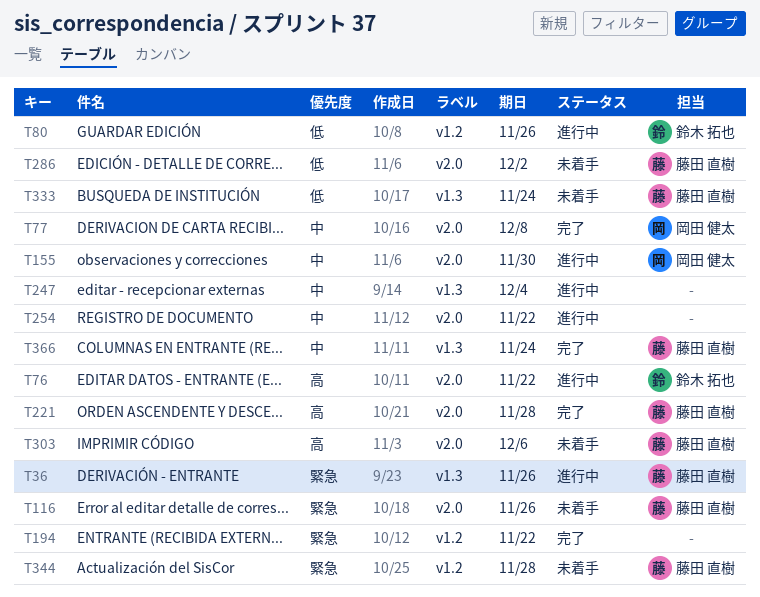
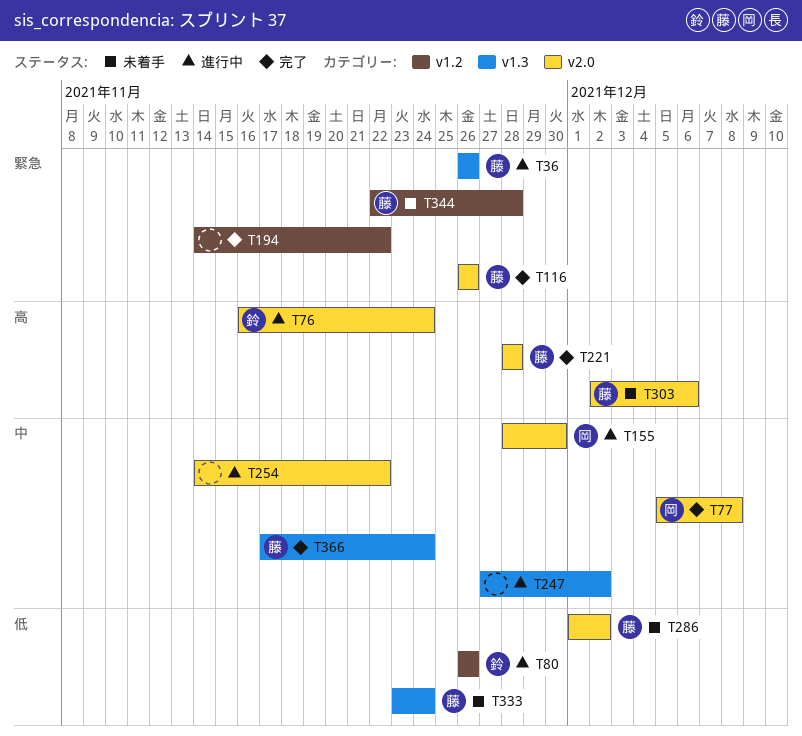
T76, due: Nov 22 -> Nov 24
T116, status: 未着手 -> 完了
T247, due: Dec 4 -> Dec 2

